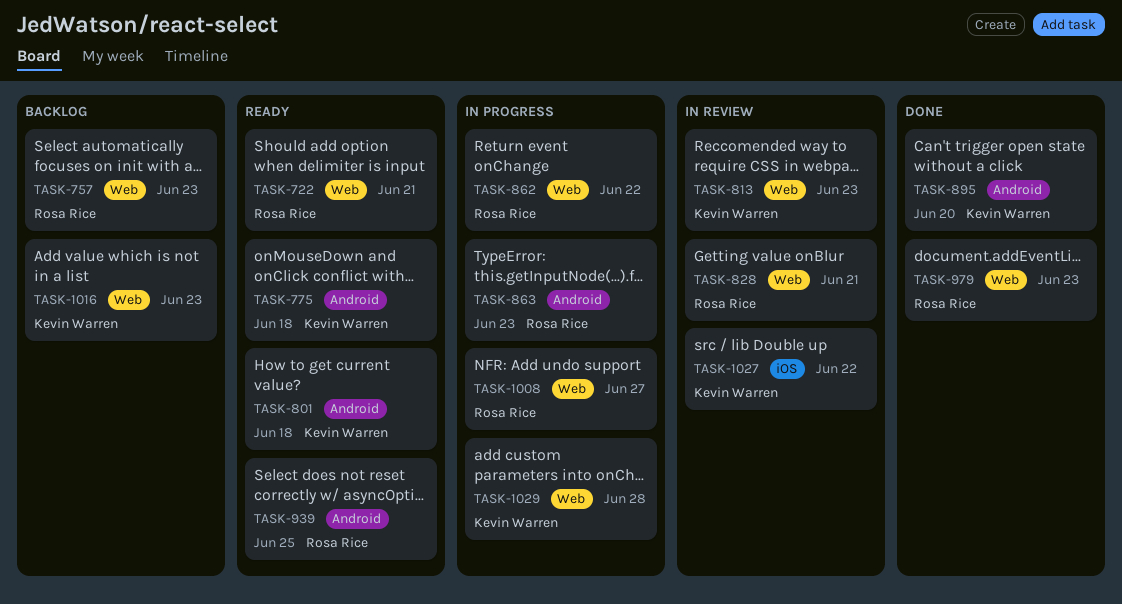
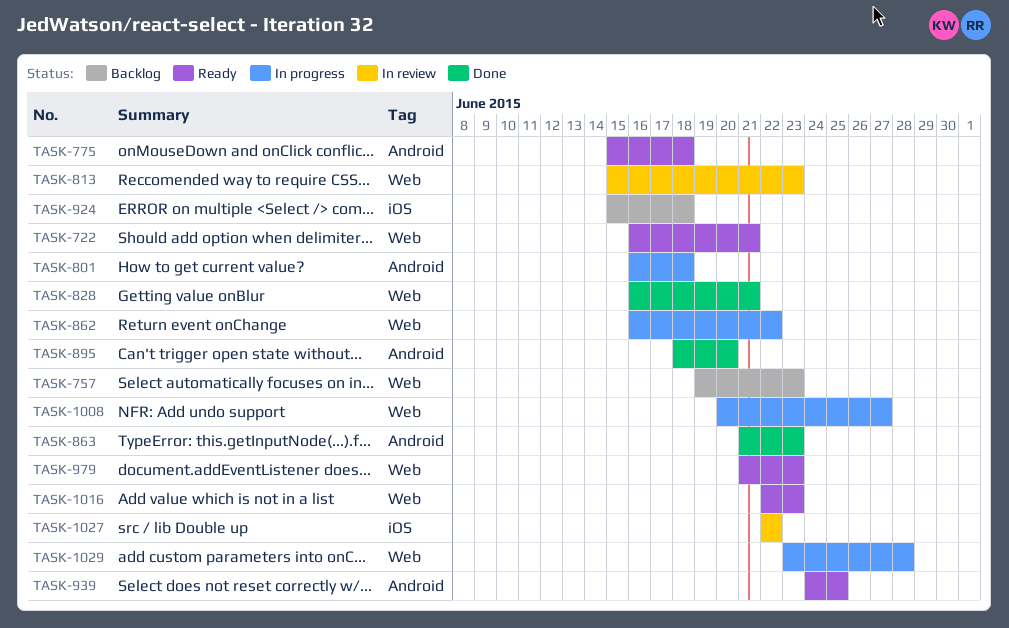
TASK-801, status: Ready -> In progress
TASK-828, status: In review -> Done
TASK-863, status: In progress -> Done
TASK-924: none -> present
TASK-979, status: Done -> Ready
TASK-1016, status: Backlog -> Ready

